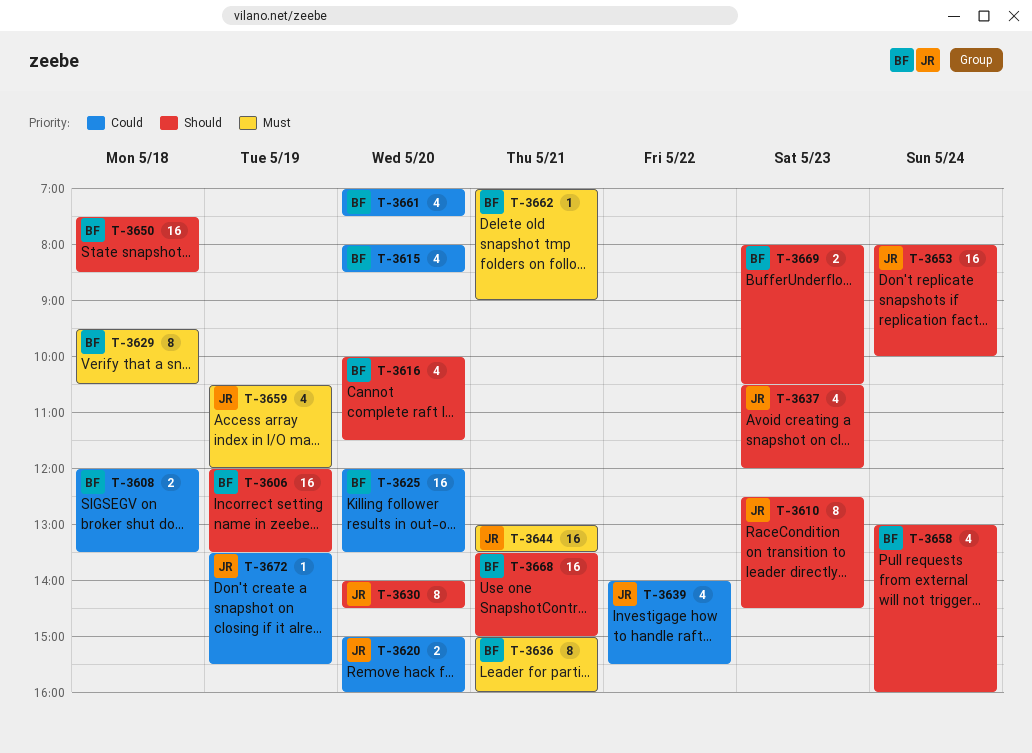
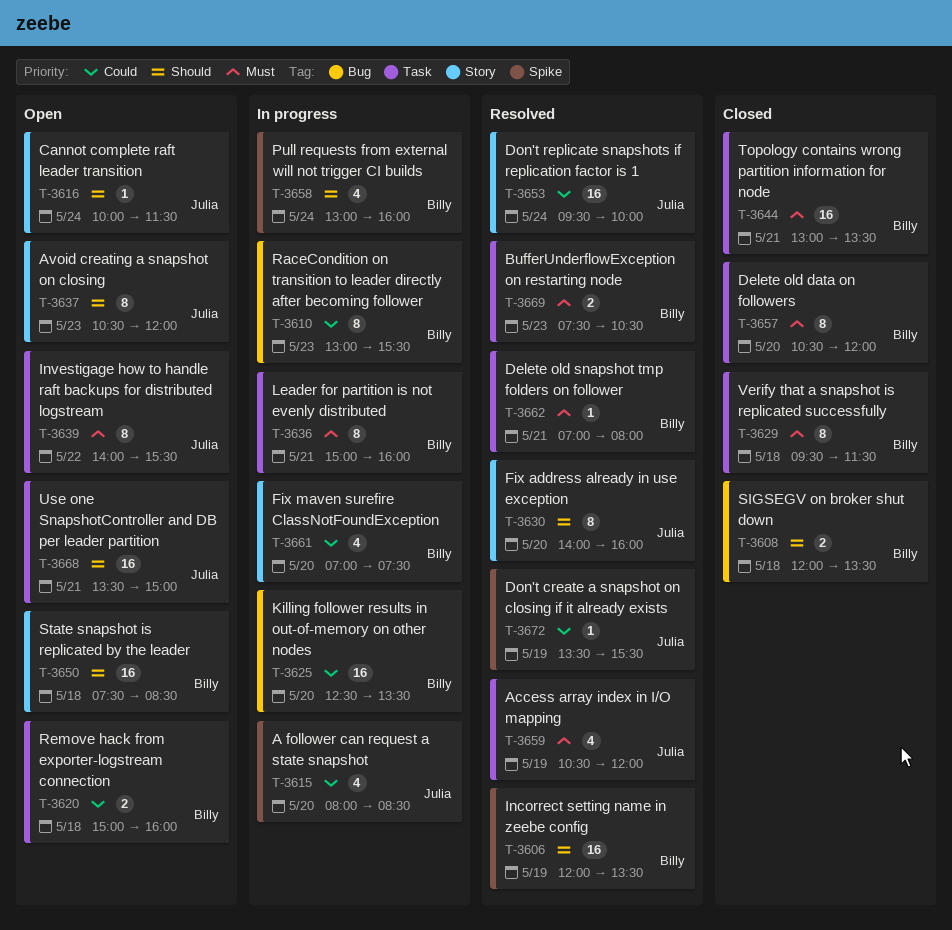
T-3608, priority: Could -> Should
T-3610, owner: Julia -> Billy
T-3610, priority: Should -> Could
T-3610, begins: 12:30 -> 13:00
T-3610, ends: 14:30 -> 15:30
T-3615, owner: Billy -> Julia
T-3616, owner: Billy -> Julia
T-3616, estimate: 4 -> 1
T-3616, day: May 20 -> May 24
T-3620, owner: Julia -> Billy
T-3620, day: May 20 -> May 18
T-3625, begins: 12:00 -> 12:30
T-3629, ends: 10:30 -> 11:30
T-3630, ends: 14:30 -> 16:00
T-3637, estimate: 4 -> 8
T-3639, priority: Could -> Must
T-3639, estimate: 4 -> 8
T-3644, owner: Julia -> Billy
T-3653, priority: Should -> Could
T-3653, begins: 08:00 -> 09:30
T-3657: none -> present
T-3662, ends: 09:00 -> 08:00
T-3668, owner: Billy -> Julia
T-3669, priority: Should -> Must
T-3669, begins: 08:00 -> 07:30

